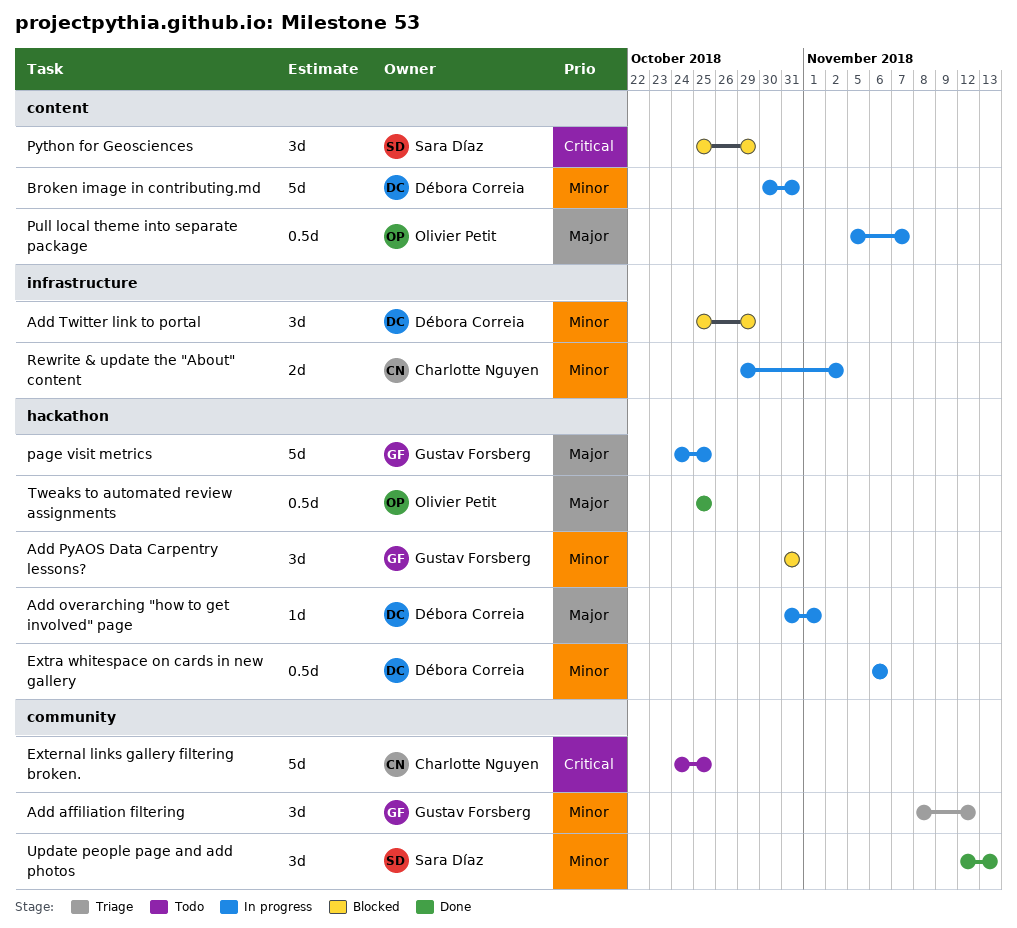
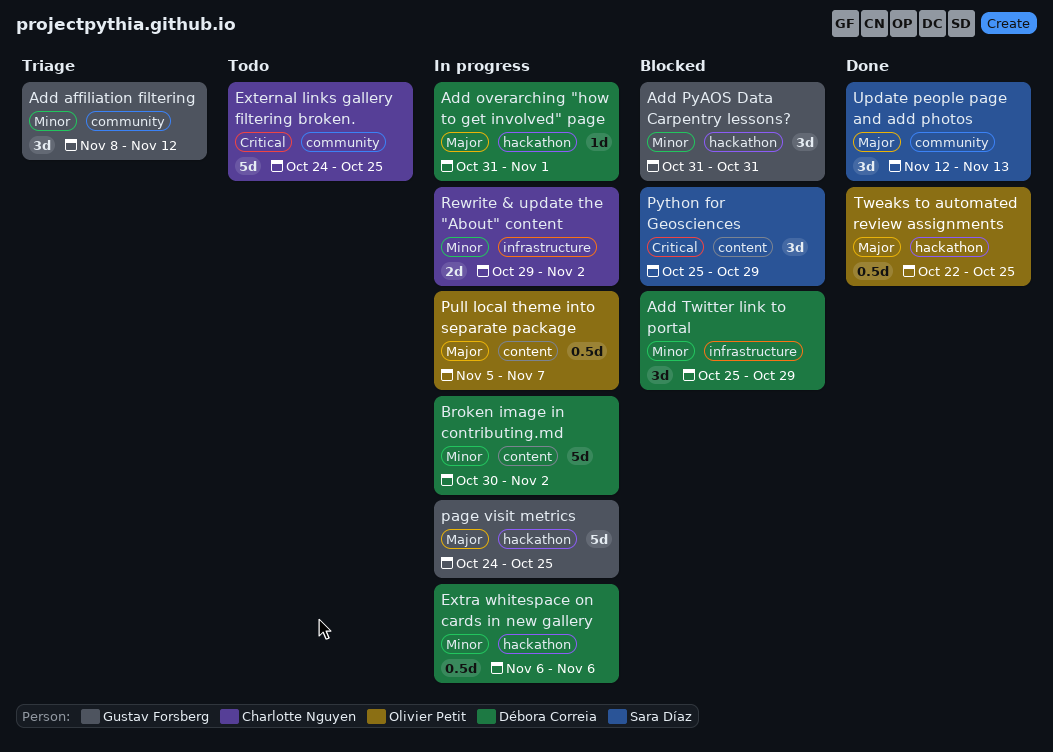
Broken image in contributing.md, due: Oct 31 -> Nov 2
Tweaks to automated review assignments, start: Oct 25 -> Oct 22
Update people page and add photos, priority: Minor -> Major

